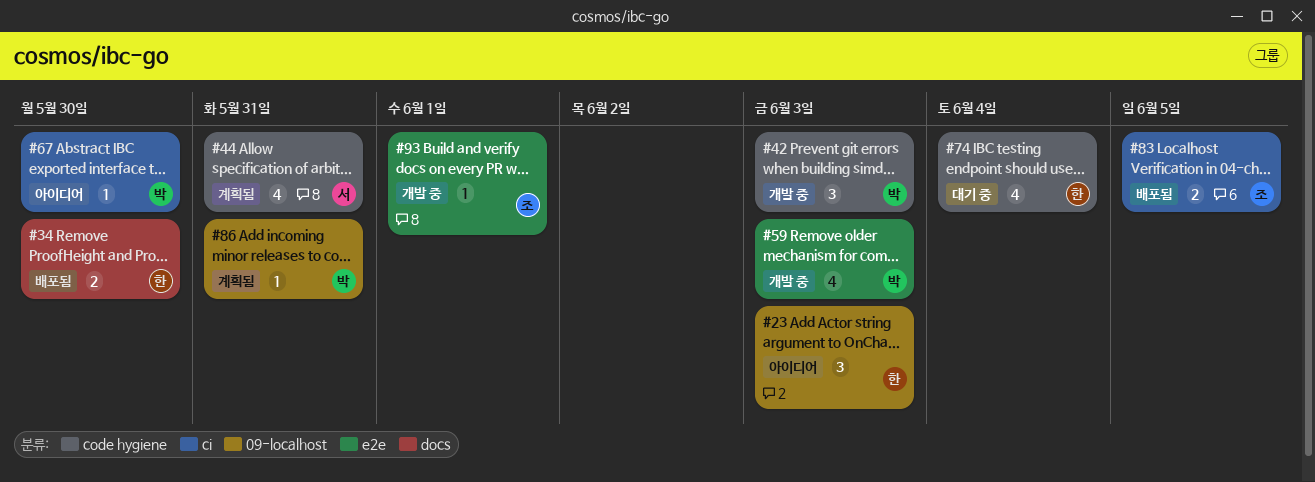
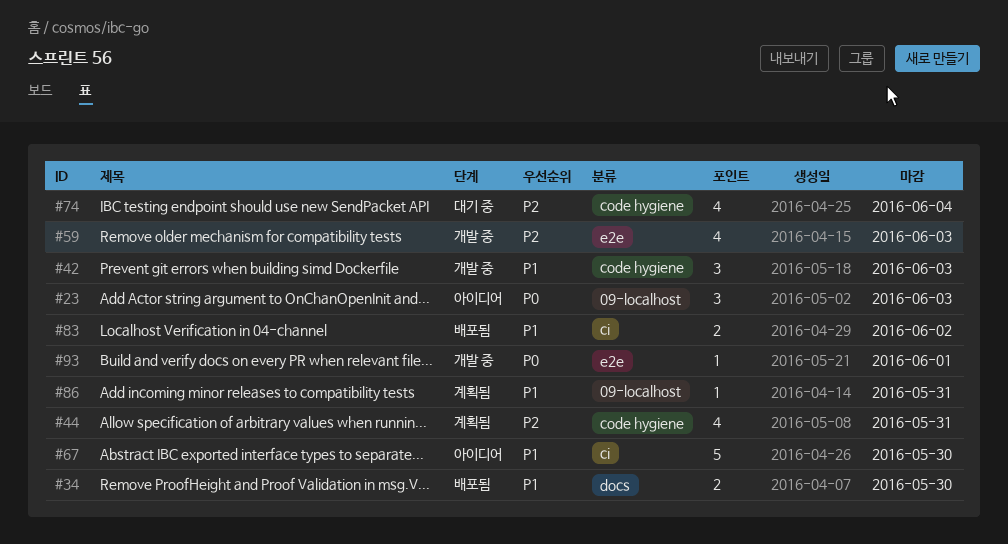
#67, estimate: 1 -> 5
#83, due: Jun 5 -> Jun 2

